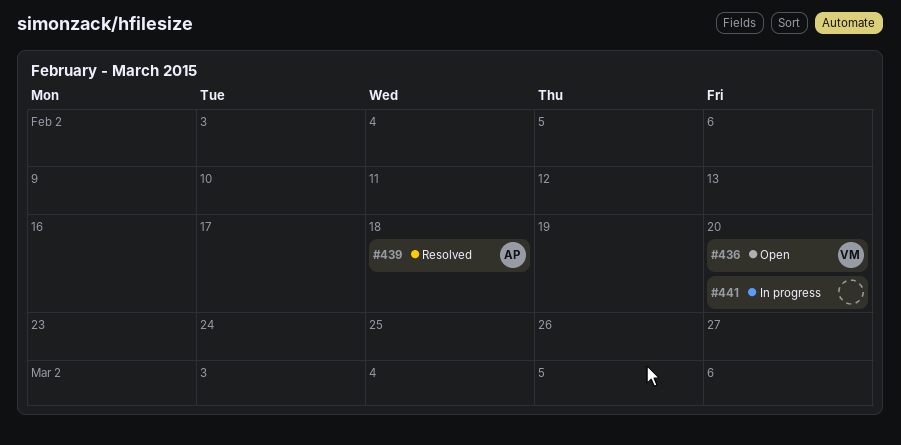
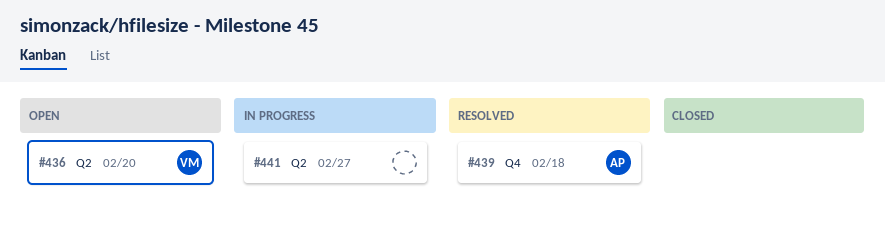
#441, due: Feb 20 -> Feb 27

